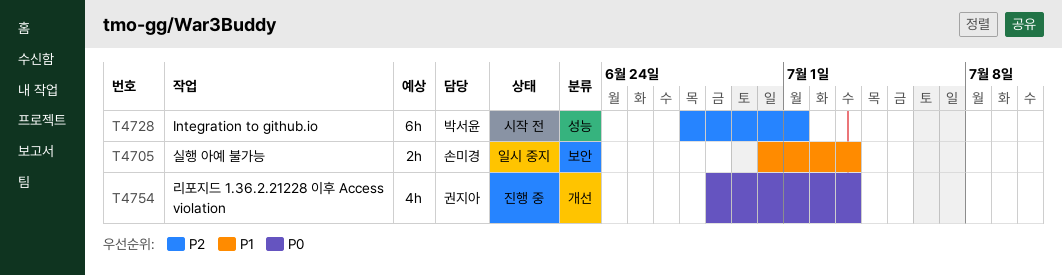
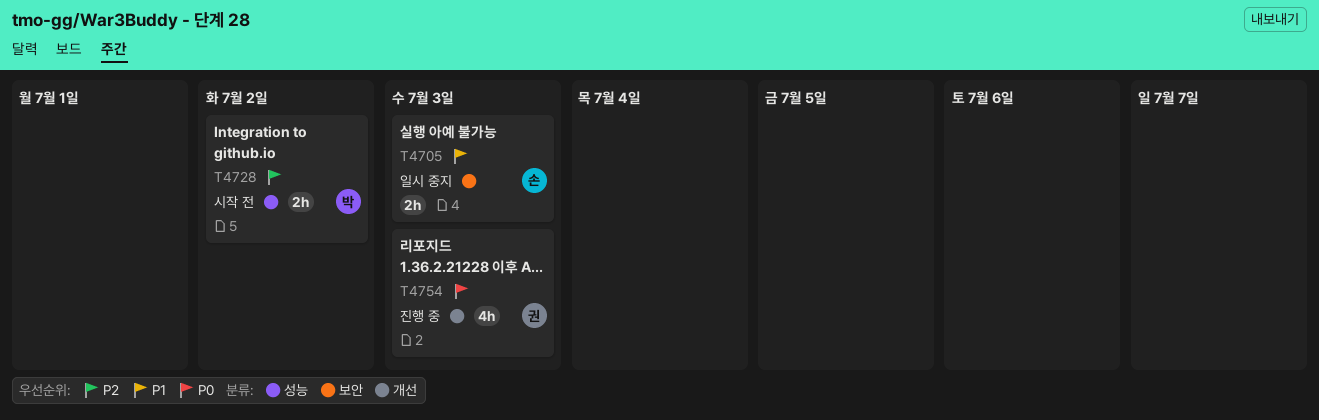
T4728, estimate: 6h -> 2h
T4728, due: Jul 1 -> Jul 2

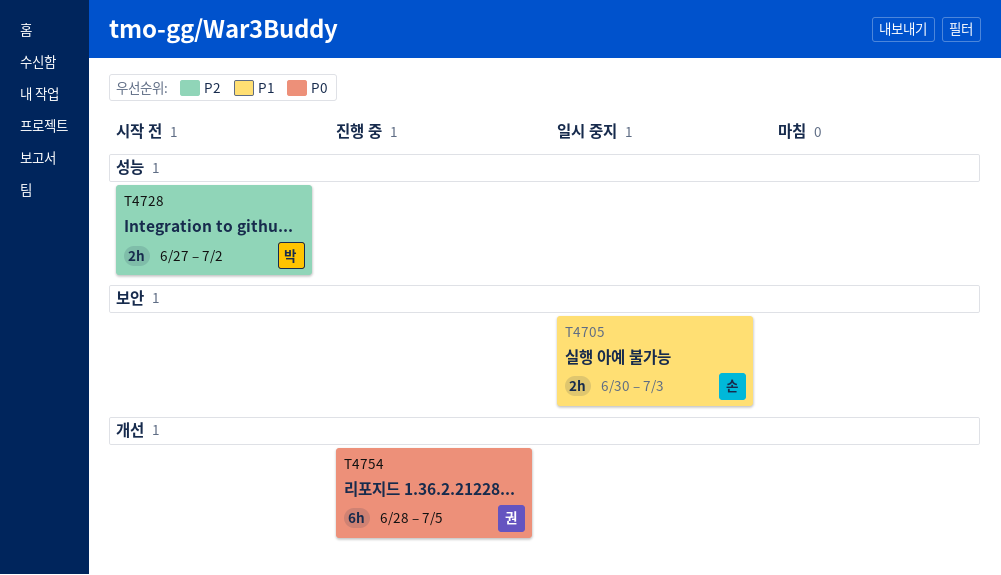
T4754, estimate: 4h -> 6h
T4754, due: Jul 3 -> Jul 5

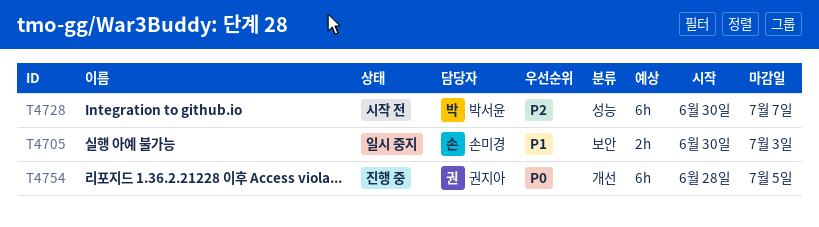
T4728, estimate: 2h -> 6h
T4728, start: Jun 27 -> Jun 30
T4728, due: Jul 2 -> Jul 7

